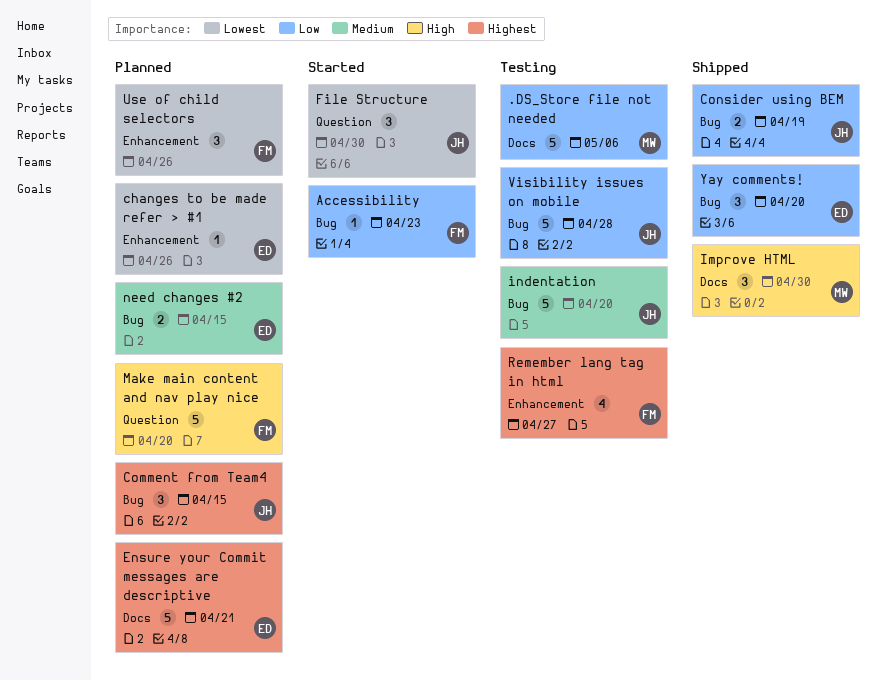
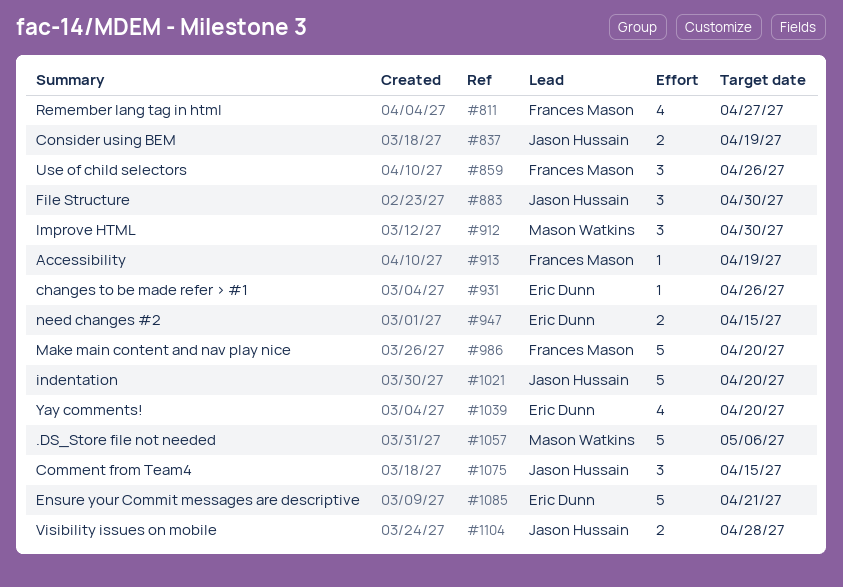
Accessibility, due: Apr 23 -> Apr 19
Visibility issues on mobile, estimate: 5 -> 2
Yay comments!, estimate: 3 -> 4

